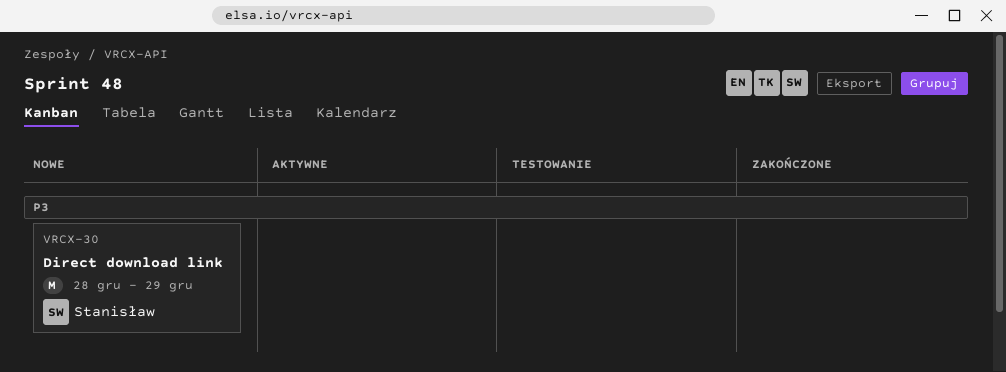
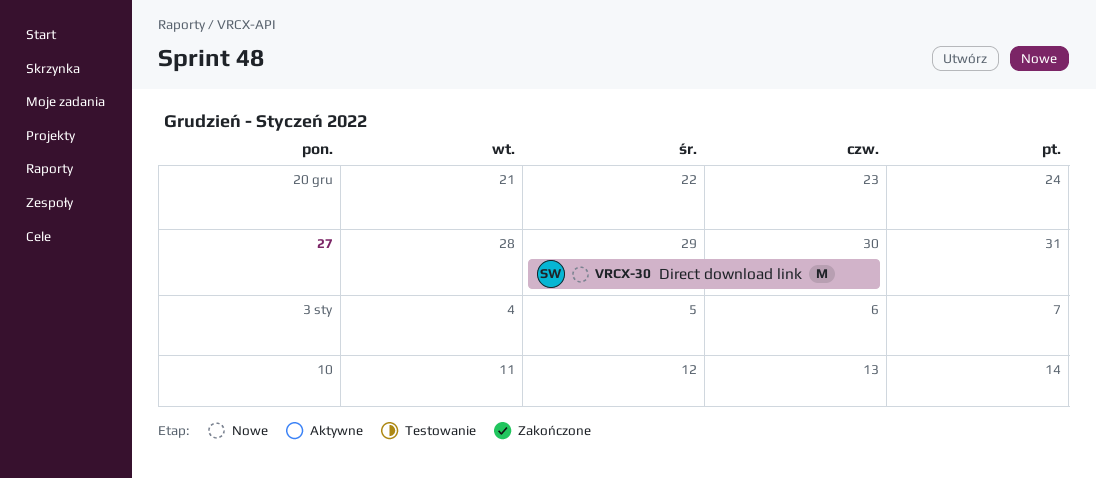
VRCX-30, start: Dec 28 -> Dec 29
VRCX-30, due: Dec 29 -> Dec 30

